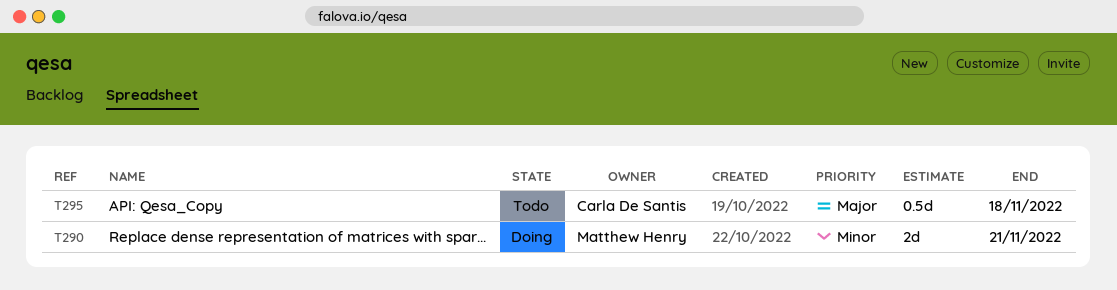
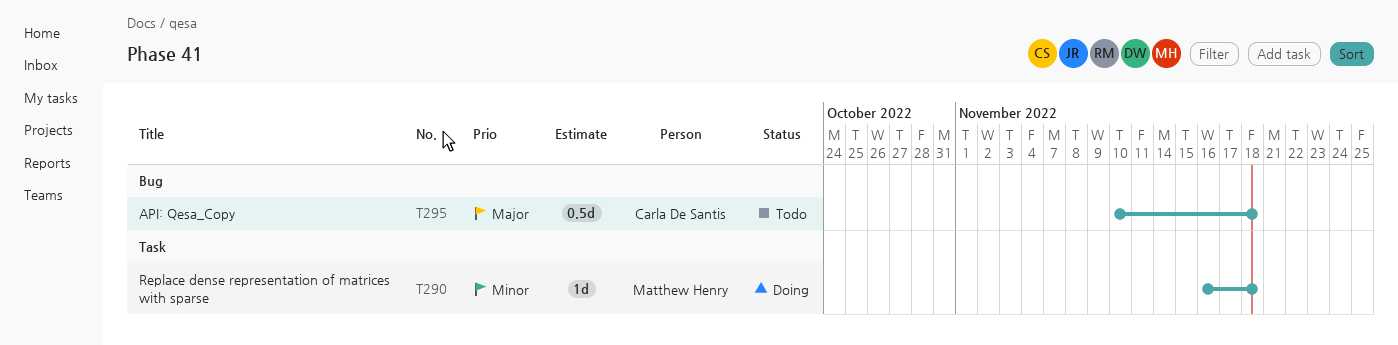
T290, estimate: 2d -> 1d
T290, due: Nov 21 -> Nov 18

